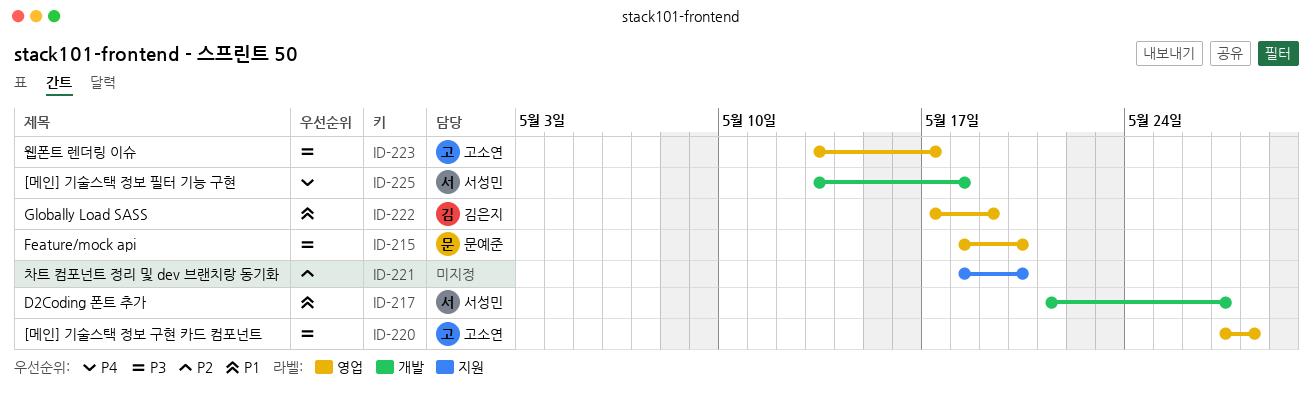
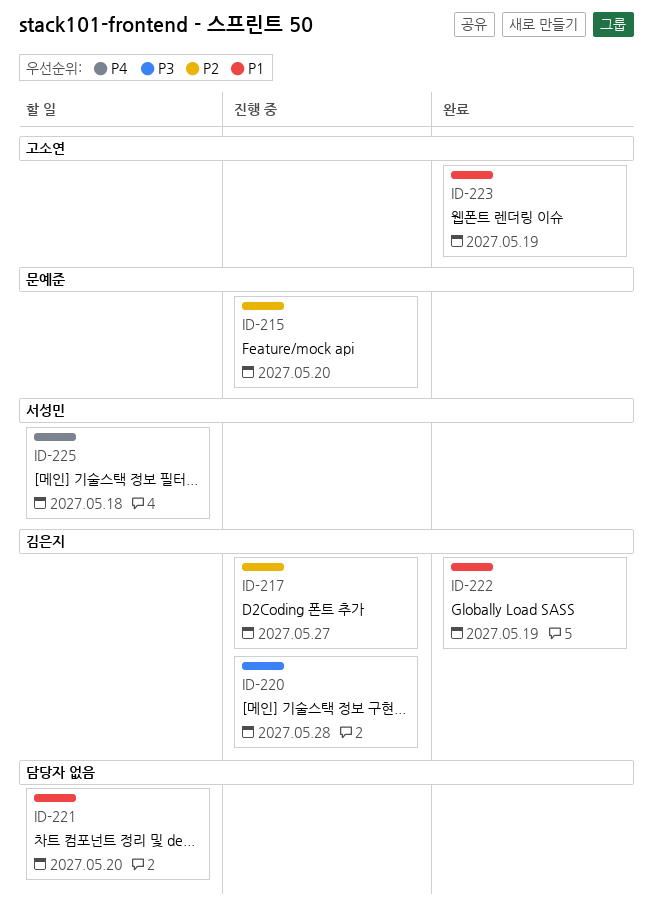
ID-215, priority: P3 -> P2
ID-217, owner: 서성민 -> 김은지
ID-217, priority: P1 -> P2
ID-220, owner: 고소연 -> 김은지
ID-221, priority: P2 -> P1
ID-223, priority: P3 -> P1
ID-223, due: May 17 -> May 19

